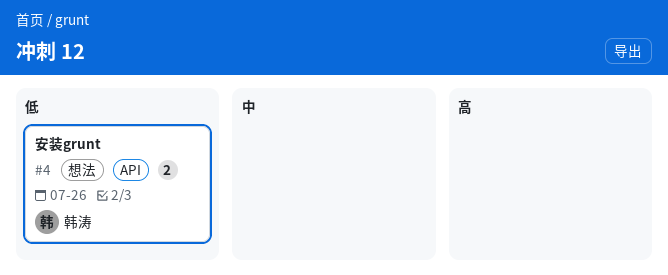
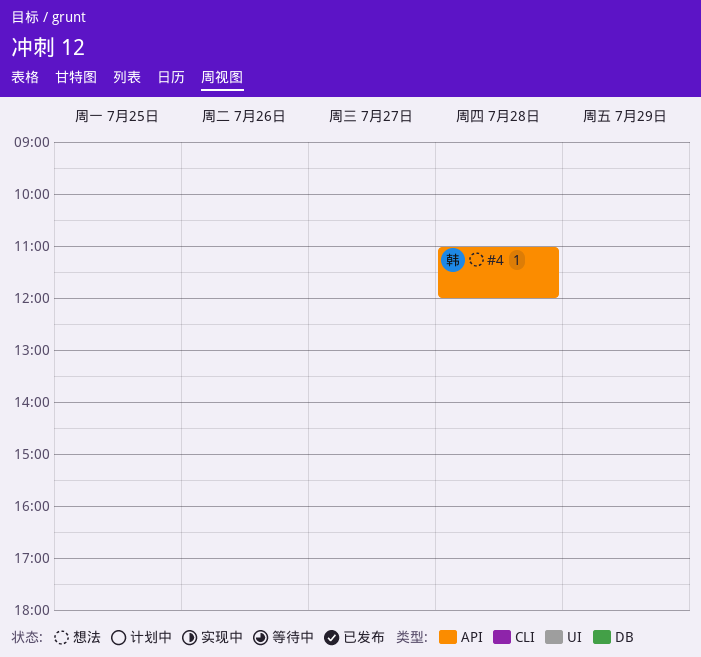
#4, estimate: 2 -> 1
#4, day: Jul 26 -> Jul 28

